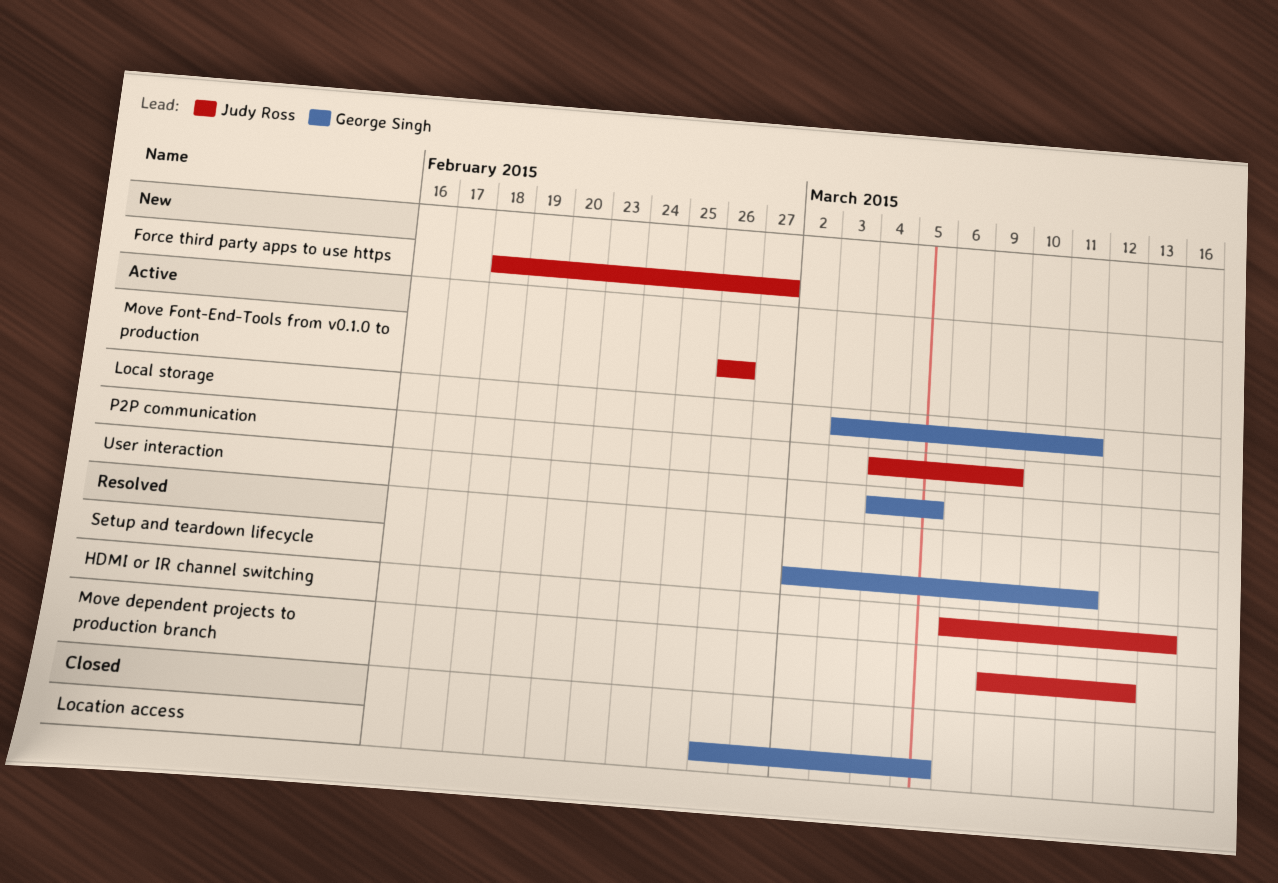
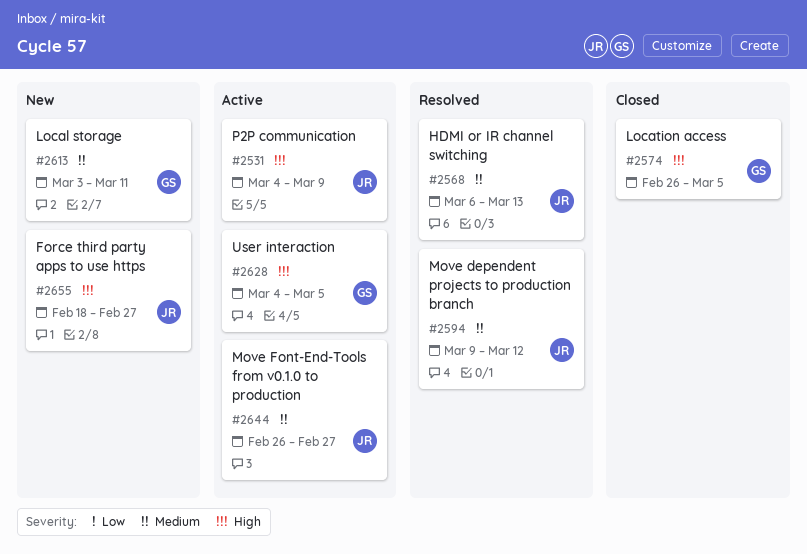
Local storage, status: Active -> New
Move Font-End-Tools from v0.1.0 to production, due: Feb 26 -> Feb 27
Setup and teardown lifecycle: present -> none

